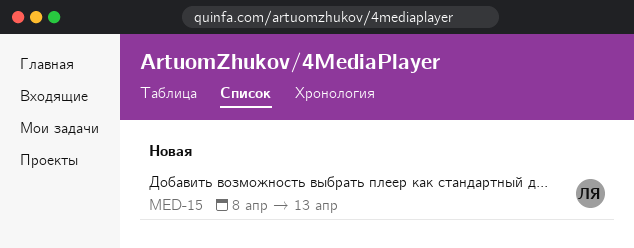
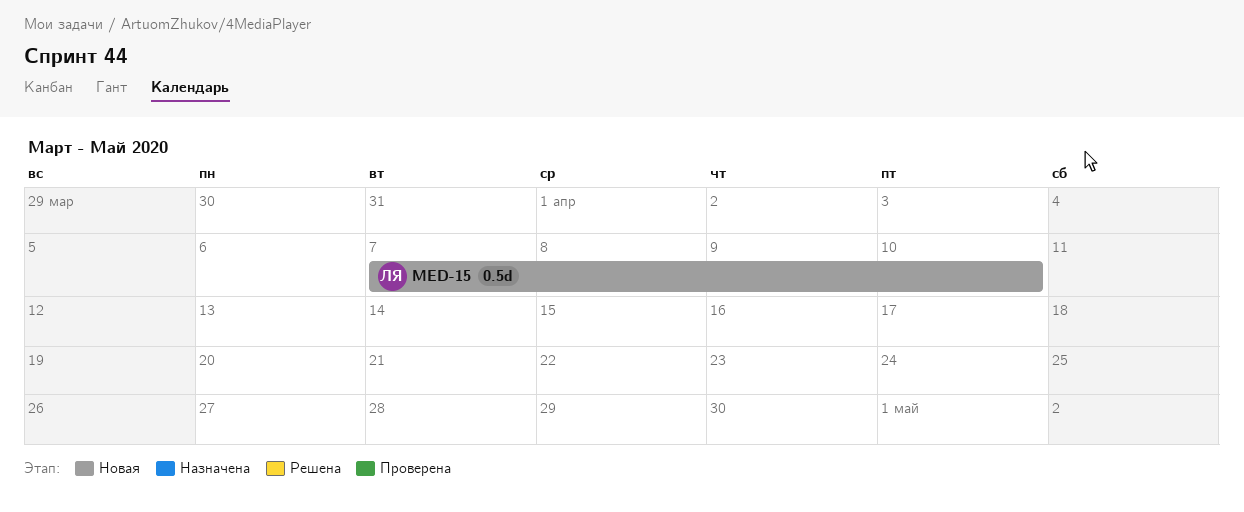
MED-15, start: Apr 8 -> Apr 7
MED-15, due: Apr 13 -> Apr 10

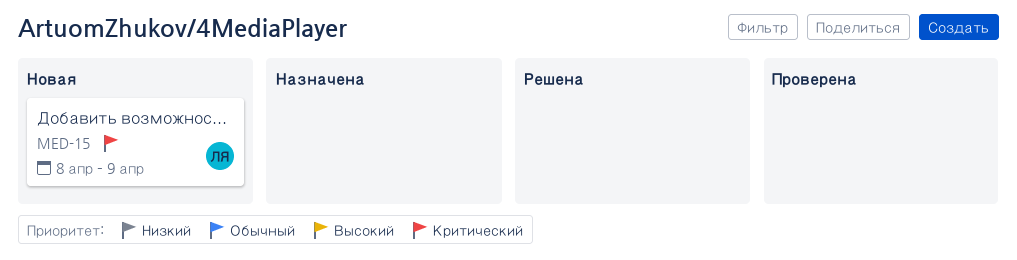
MED-15, start: Apr 7 -> Apr 8
MED-15, due: Apr 10 -> Apr 9

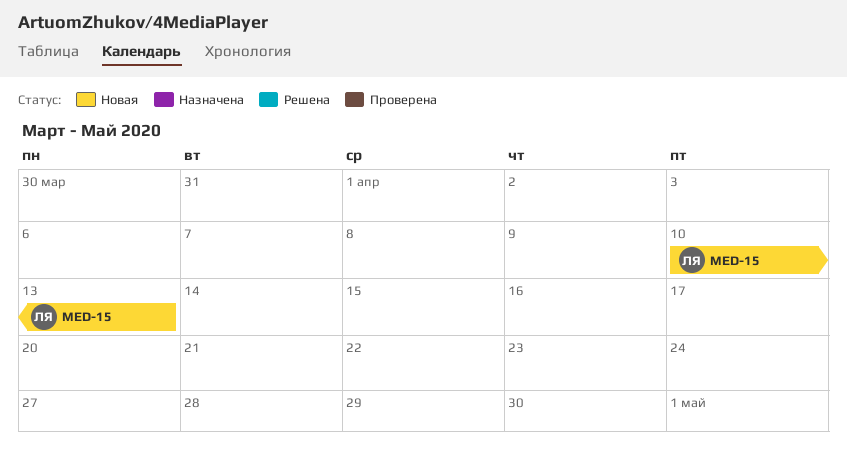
MED-15, start: Apr 8 -> Apr 10
MED-15, due: Apr 9 -> Apr 13

